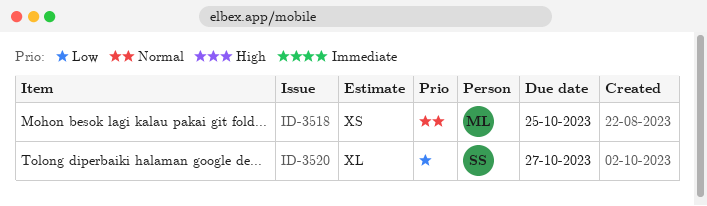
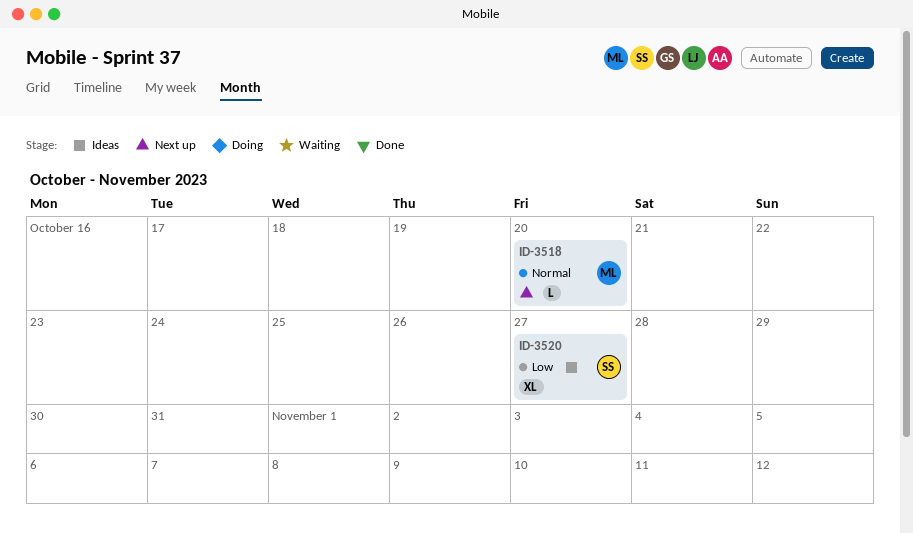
ID-3518, estimate: XS -> L
ID-3518, due: Oct 25 -> Oct 20

